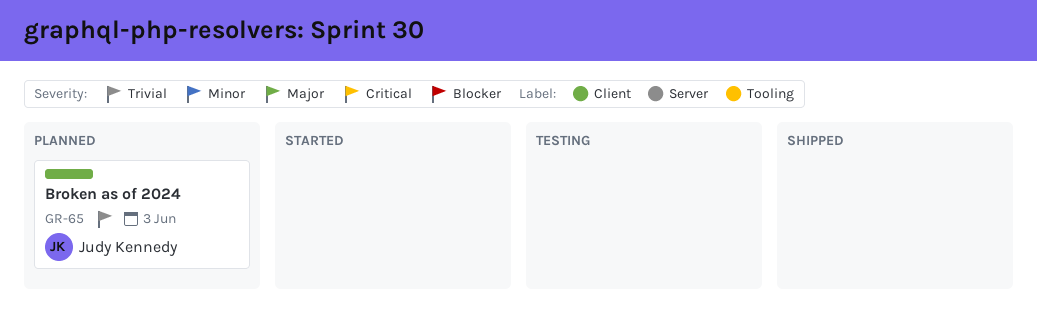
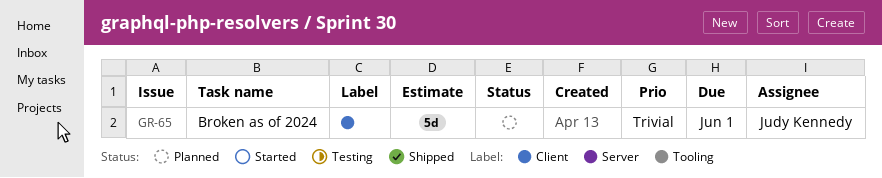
GR-65, due: Jun 3 -> Jun 1

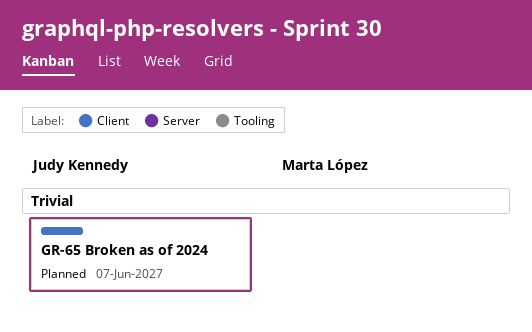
GR-65, due: Jun 1 -> Jun 7

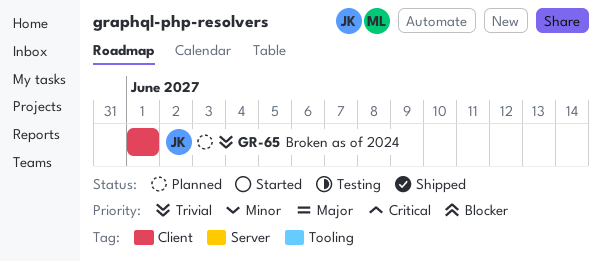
GR-65, due: Jun 7 -> Jun 1

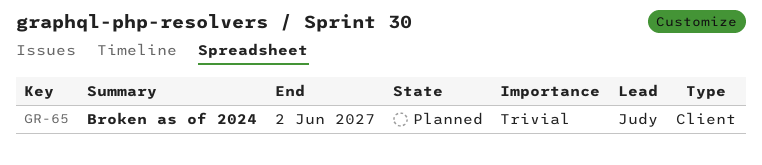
GR-65, due: Jun 1 -> Jun 2

